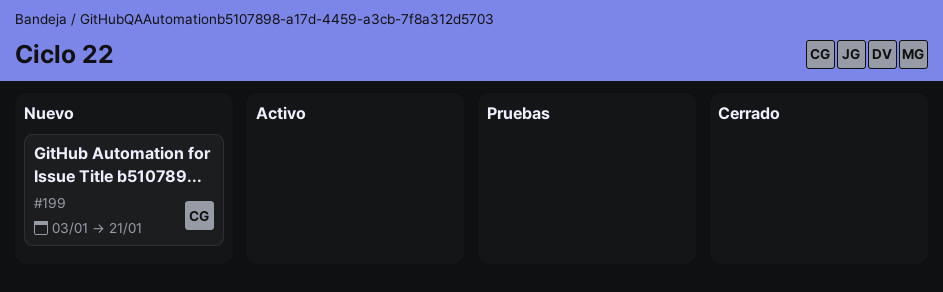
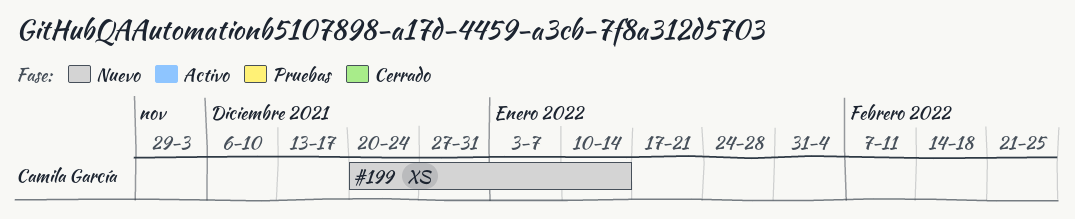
#199, start: Jan 3 -> Dec 20
#199, due: Jan 21 -> Jan 14

